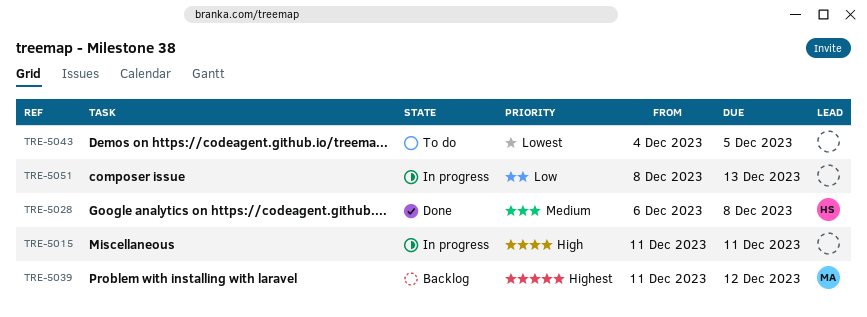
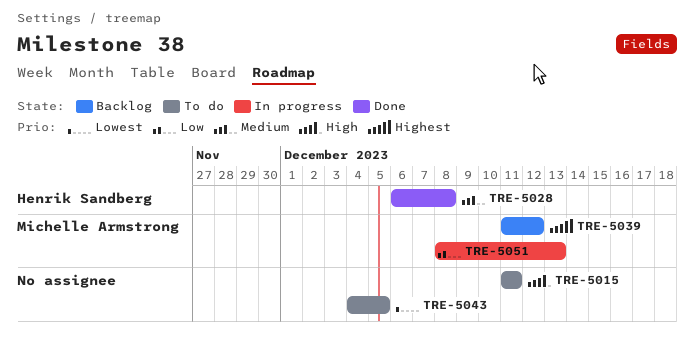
TRE-5015, status: In progress -> To do
TRE-5051, owner: none -> Michelle Armstrong

